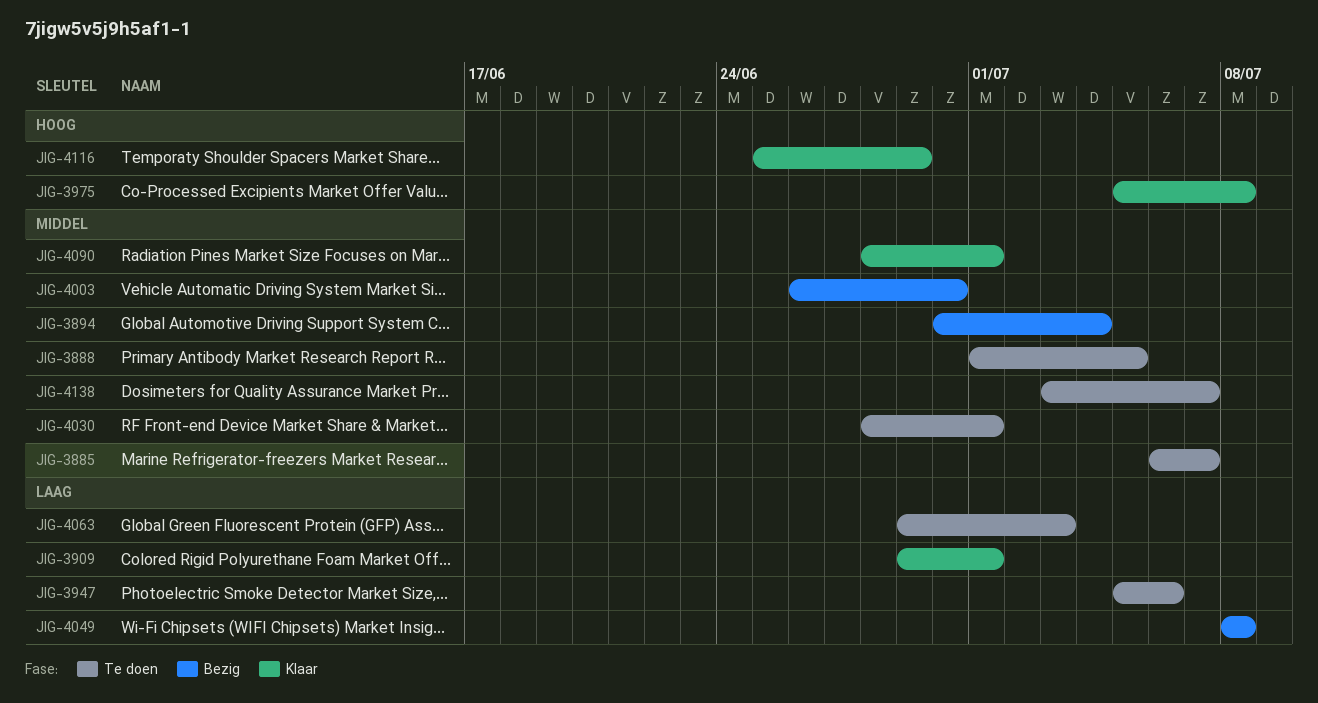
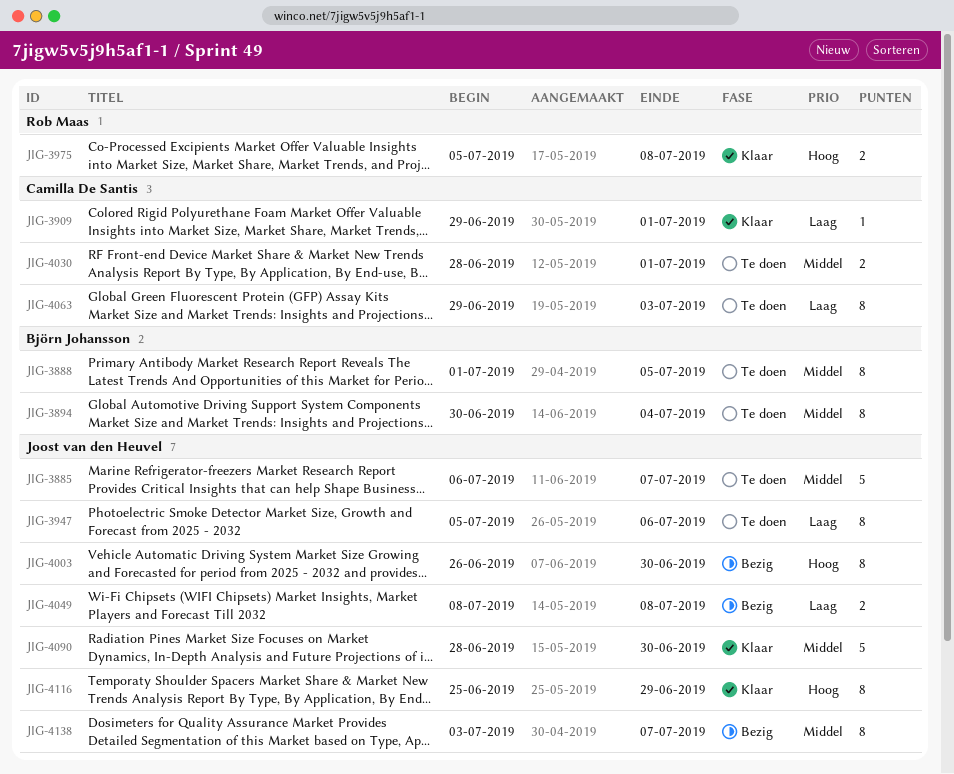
JIG-3894, status: Bezig -> Te doen
JIG-4003, priority: Middel -> Hoog
JIG-4090, due: Jul 1 -> Jun 30
JIG-4138, status: Te doen -> Bezig

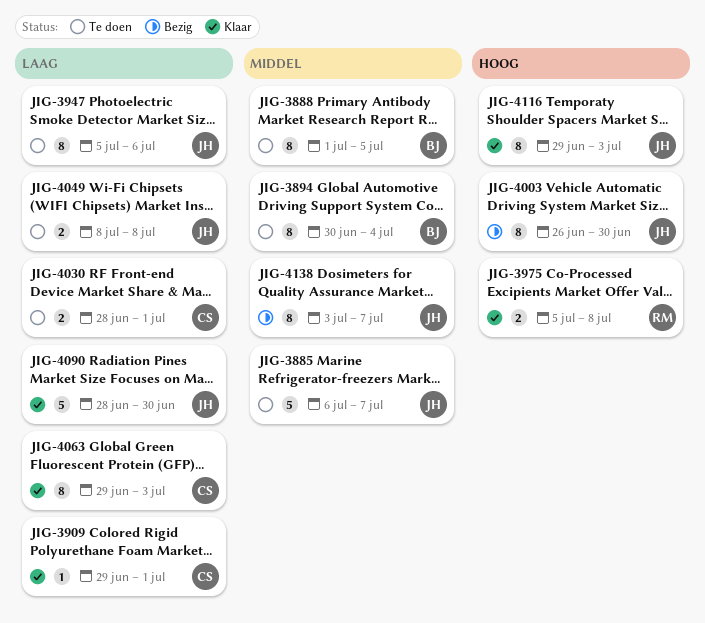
JIG-4030, priority: Middel -> Laag
JIG-4049, status: Bezig -> Te doen
JIG-4063, status: Te doen -> Klaar
JIG-4090, priority: Middel -> Laag
JIG-4116, start: Jun 25 -> Jun 29
JIG-4116, due: Jun 29 -> Jul 3

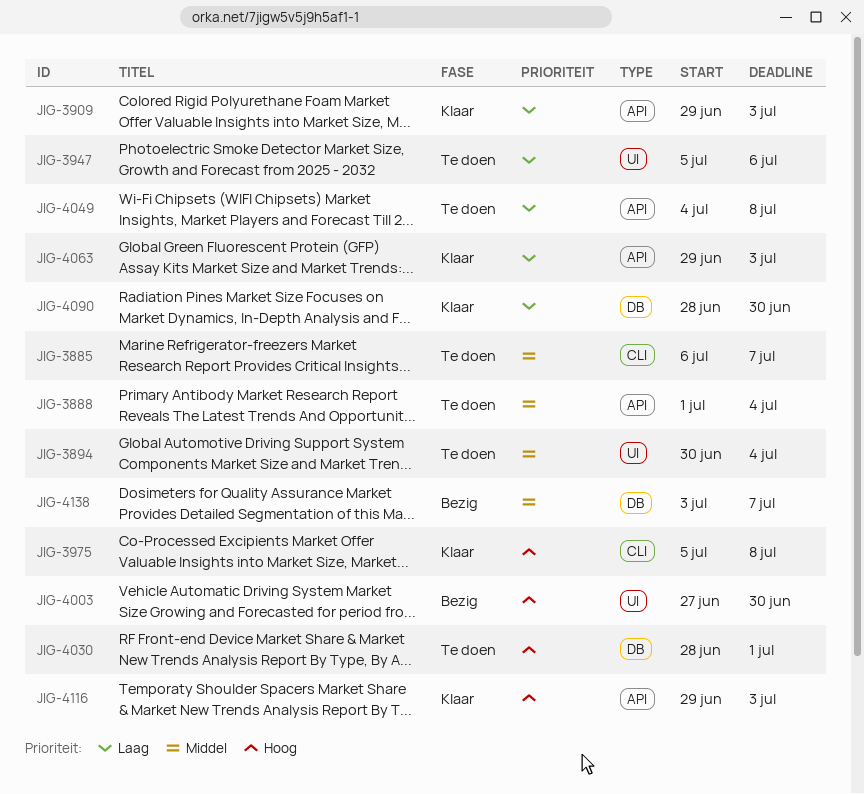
JIG-3888, due: Jul 5 -> Jul 4
JIG-3909, due: Jul 1 -> Jul 3
JIG-4003, start: Jun 26 -> Jun 27
JIG-4030, priority: Laag -> Hoog
JIG-4049, start: Jul 8 -> Jul 4

